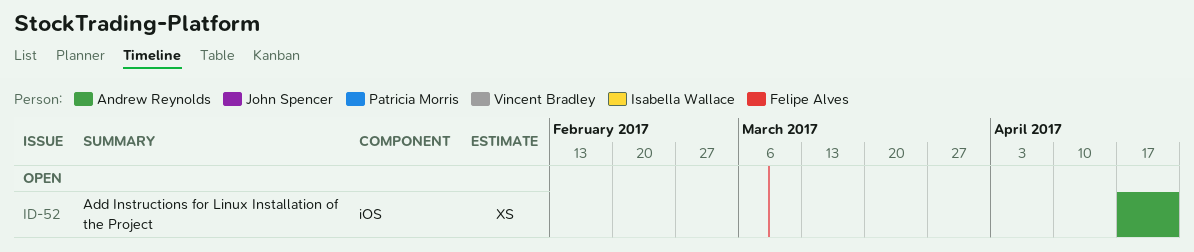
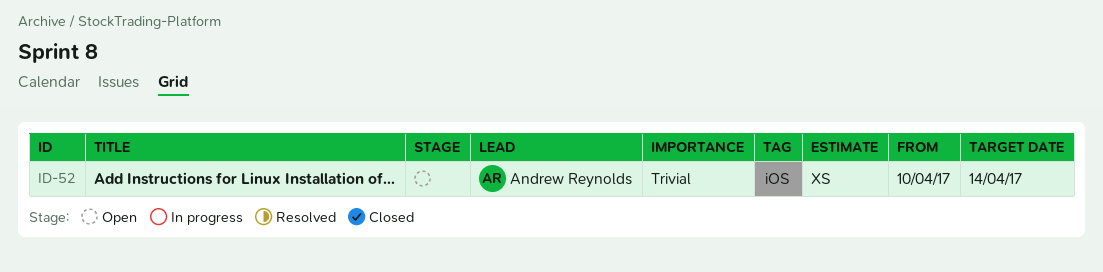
ID-52, start: Apr 17 -> Apr 10
ID-52, due: Apr 21 -> Apr 14

